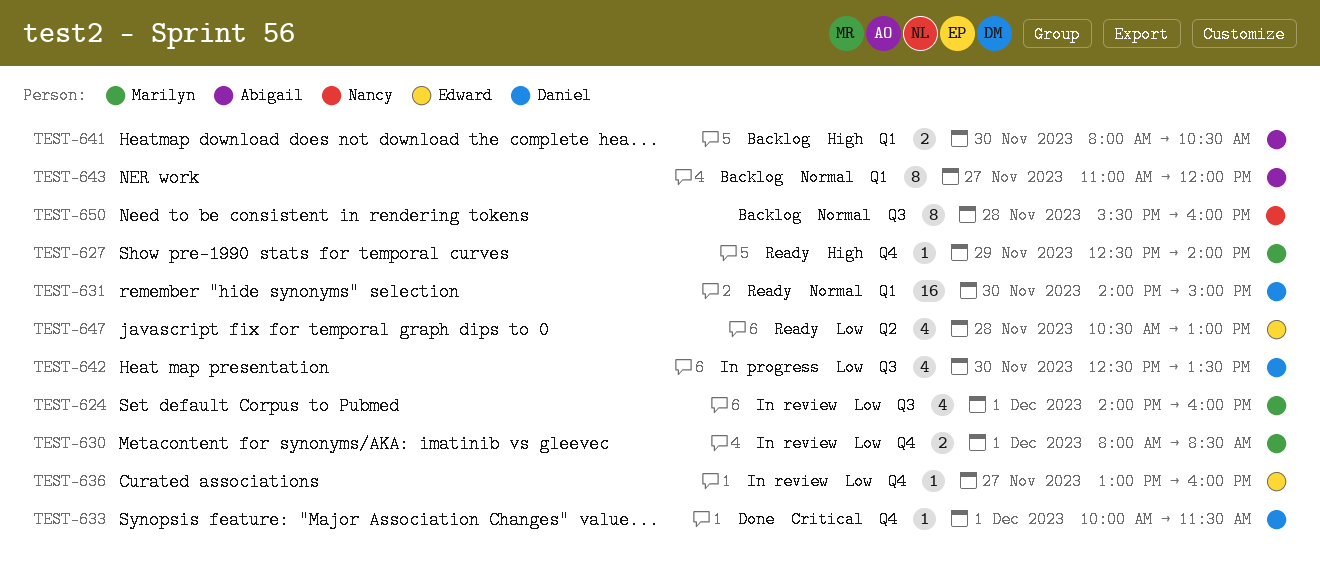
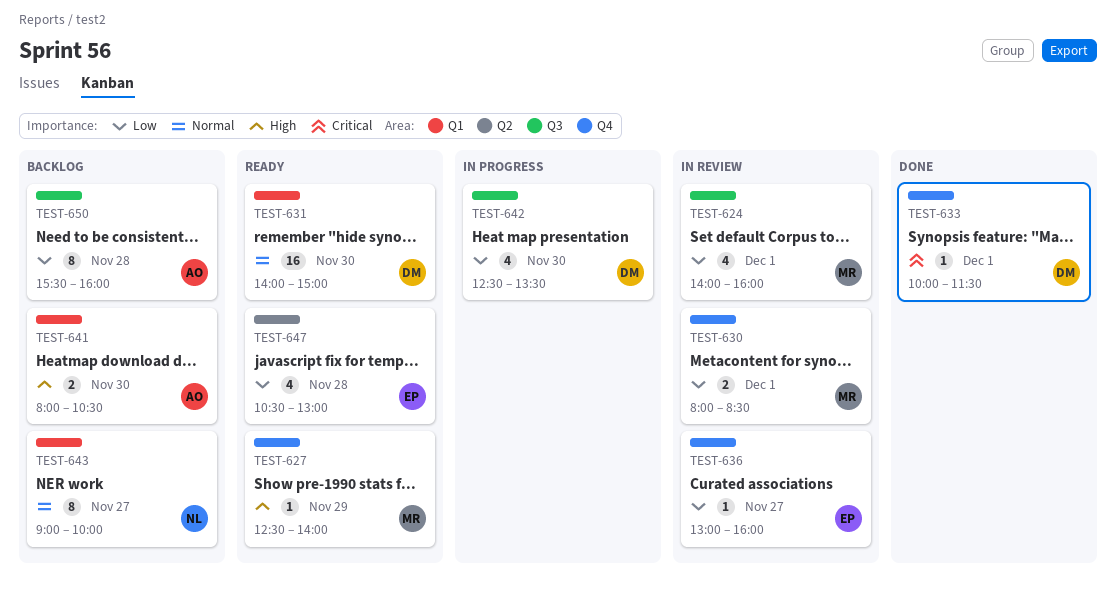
TEST-643, owner: Abigail -> Nancy
TEST-643, begins: 11:00 -> 09:00
TEST-643, ends: 12:00 -> 10:00
TEST-650, owner: Nancy -> Abigail
TEST-650, priority: Normal -> Low

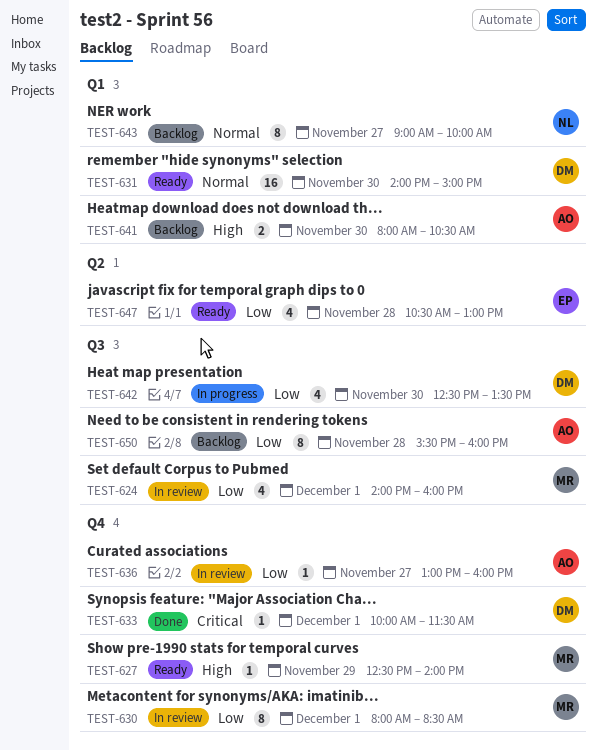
TEST-630, estimate: 2 -> 8
TEST-636, owner: EP -> AO

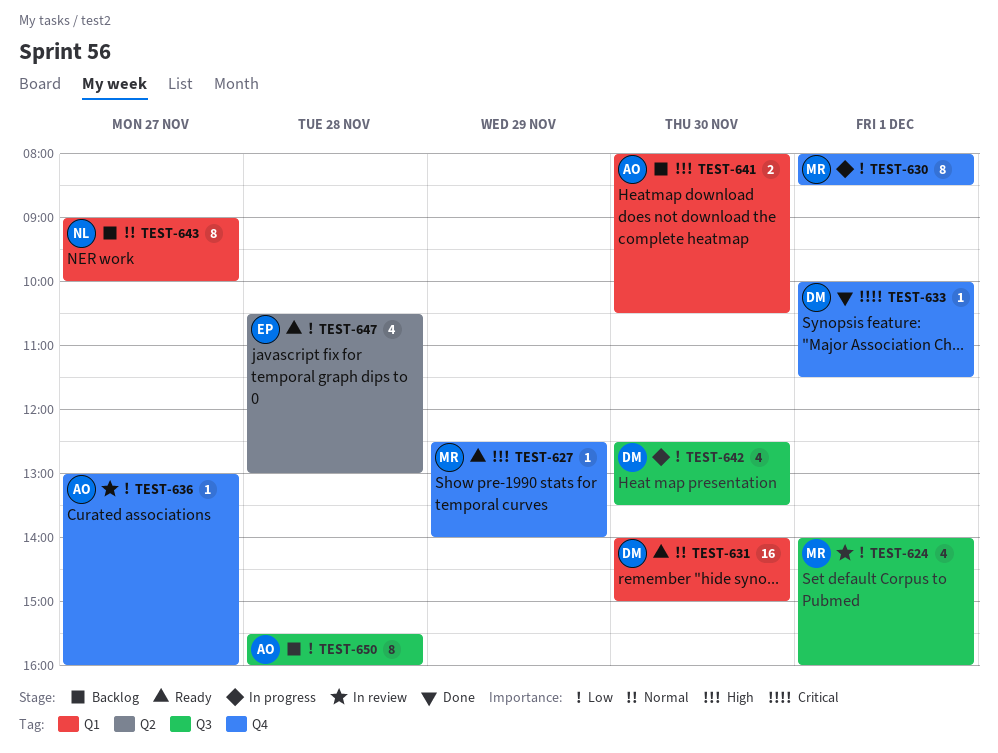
TEST-630, status: In review -> In progress

